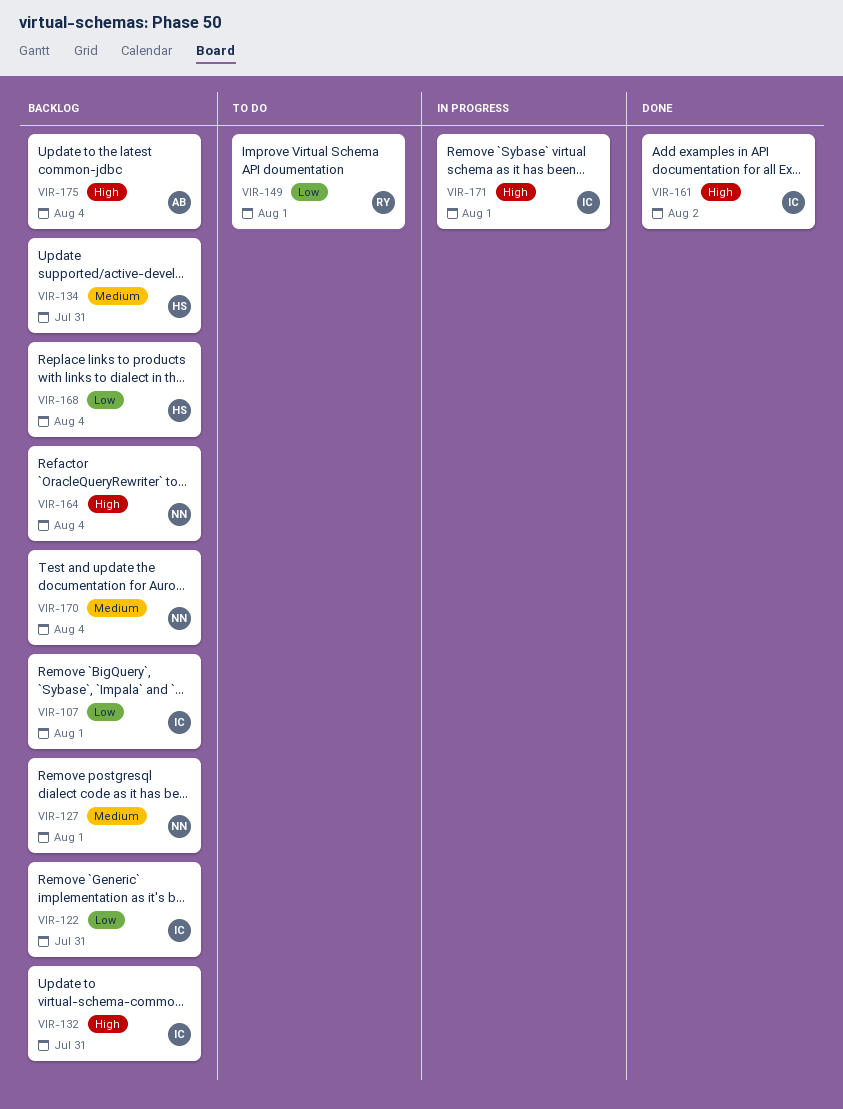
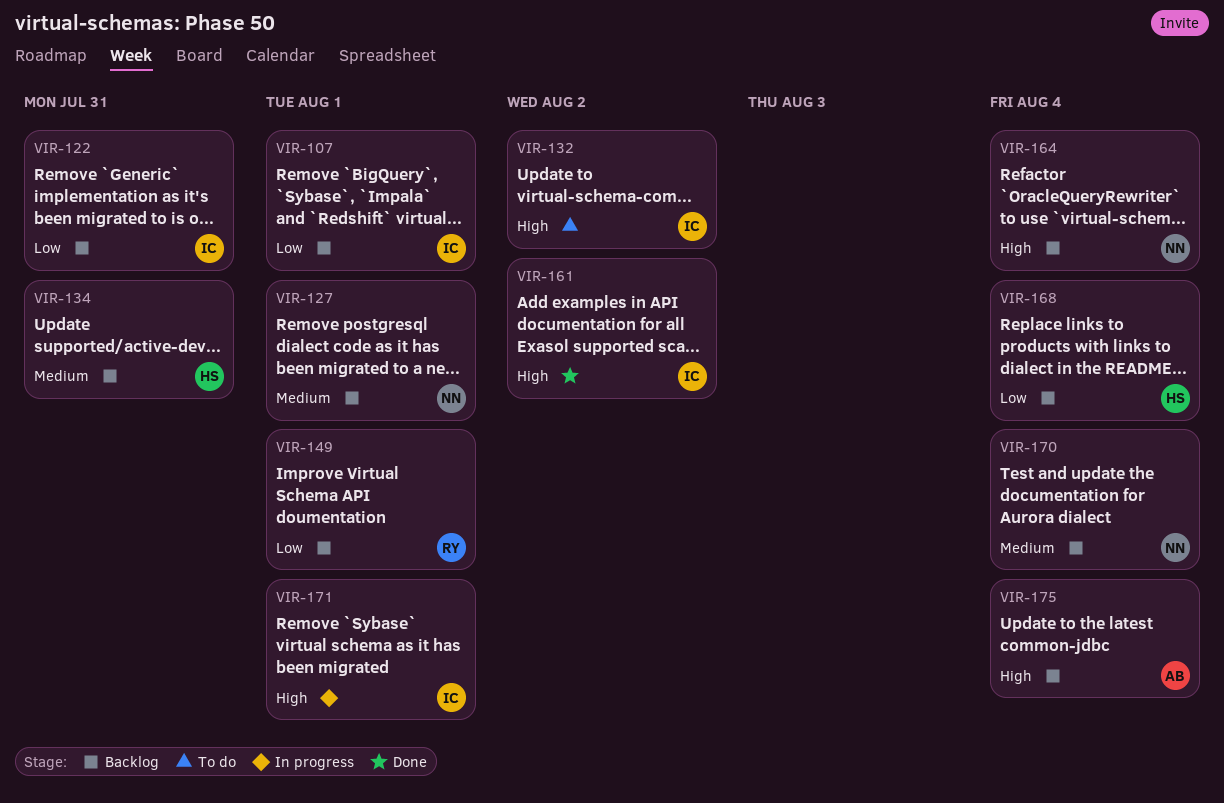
VIR-132, status: Backlog -> To do
VIR-132, due: Jul 31 -> Aug 2
VIR-149, status: To do -> Backlog

